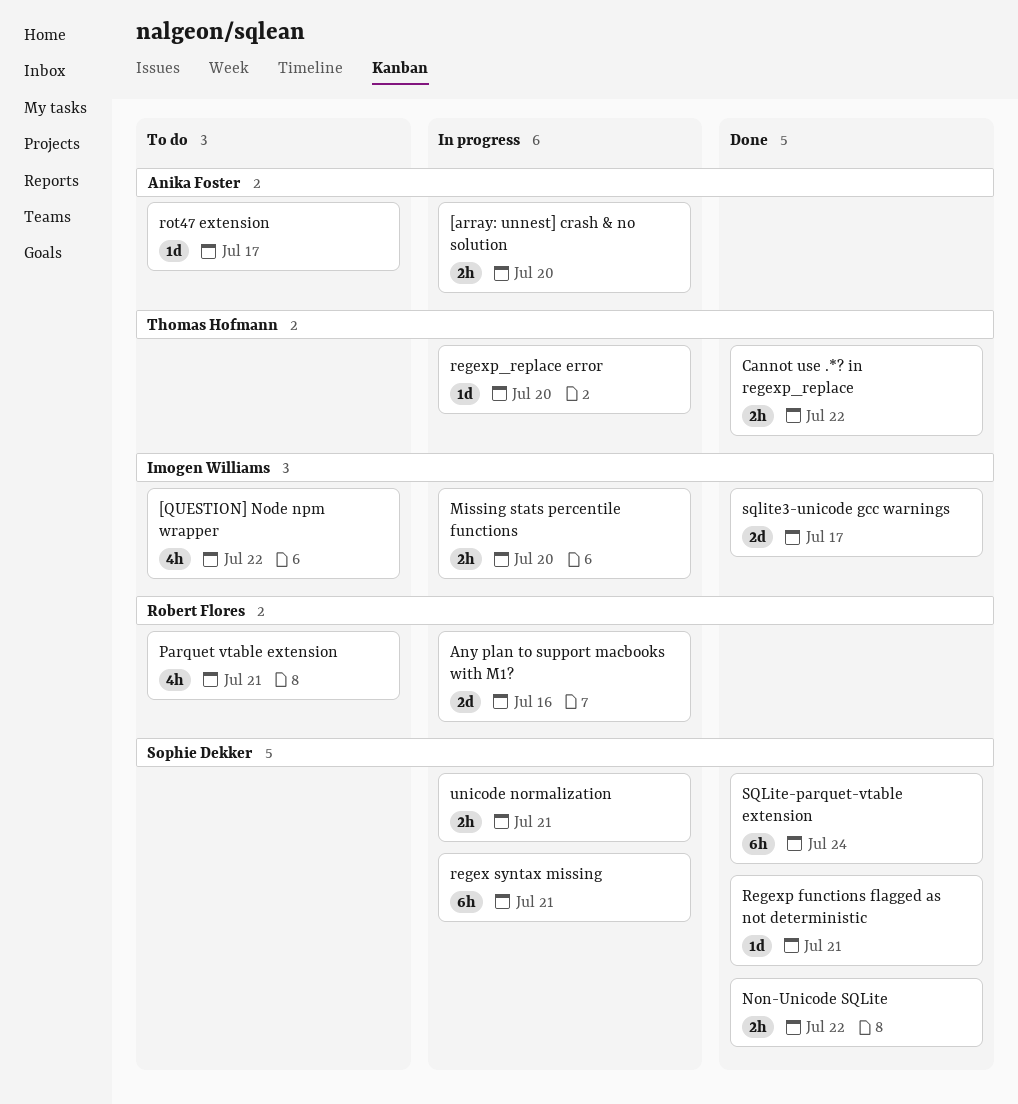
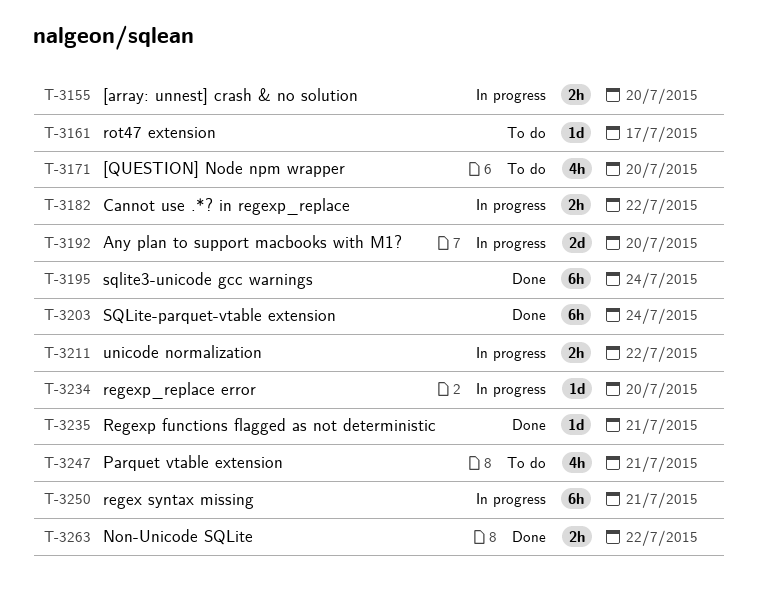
[QUESTION] Node npm wrapper, due: Jul 22 -> Jul 20
Any plan to support macbooks with M1?, due: Jul 16 -> Jul 20
Cannot use .*? in regexp_replace, status: Done -> In progress
Missing stats percentile functions: present -> none
sqlite3-unicode gcc warnings, estimate: 2d -> 6h
sqlite3-unicode gcc warnings, due: Jul 17 -> Jul 24
unicode normalization, due: Jul 21 -> Jul 22

